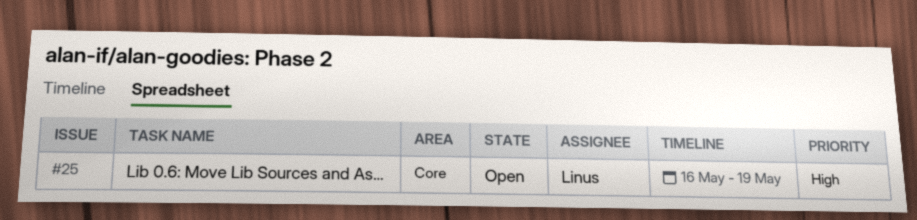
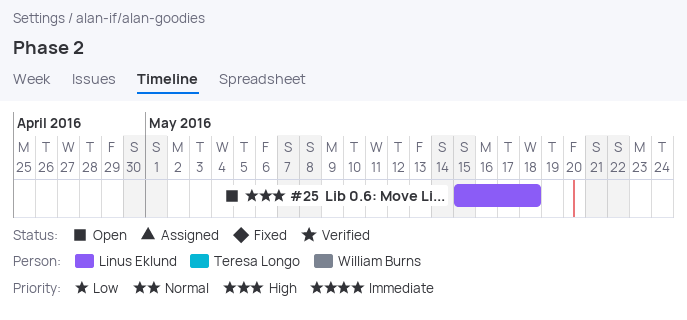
#25, start: May 16 -> May 15
#25, due: May 19 -> May 18

